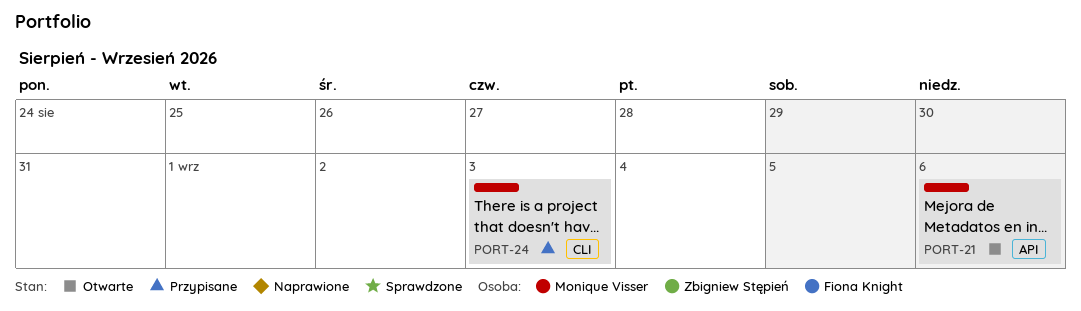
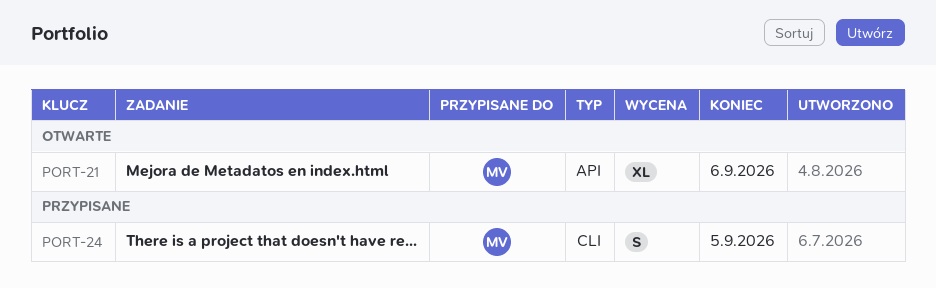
PORT-24, due: Sep 3 -> Sep 5

